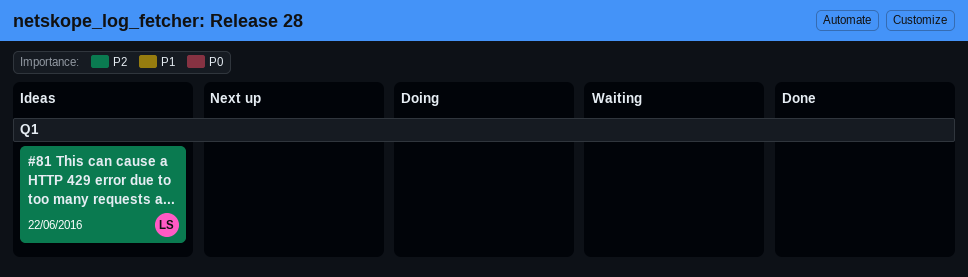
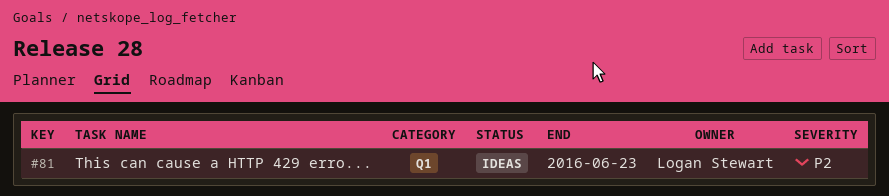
#81, due: Jun 22 -> Jun 23

